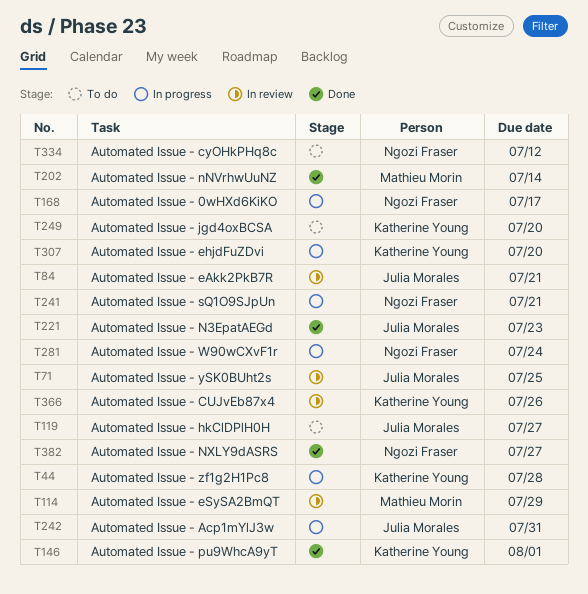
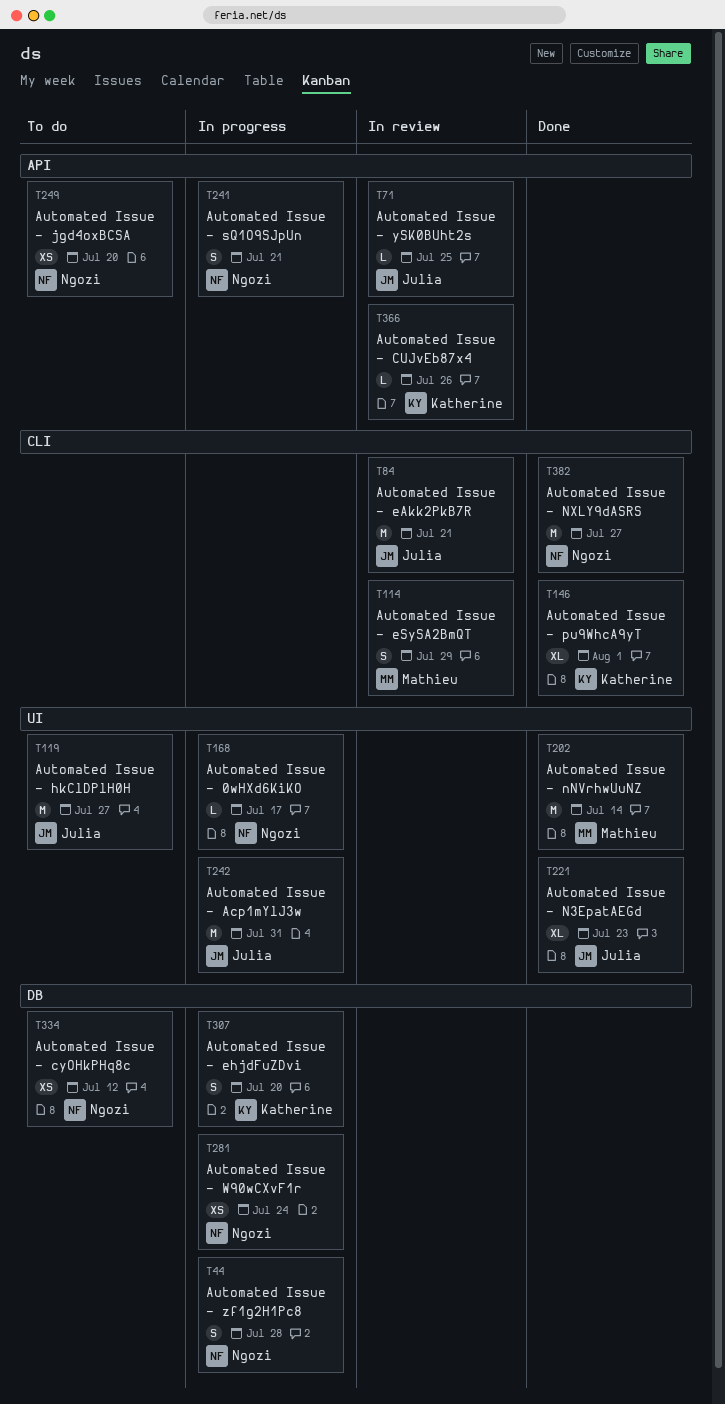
T44, owner: Katherine Young -> Ngozi Fraser
T249, owner: Katherine Young -> Ngozi Fraser

